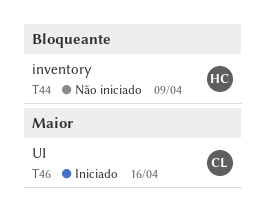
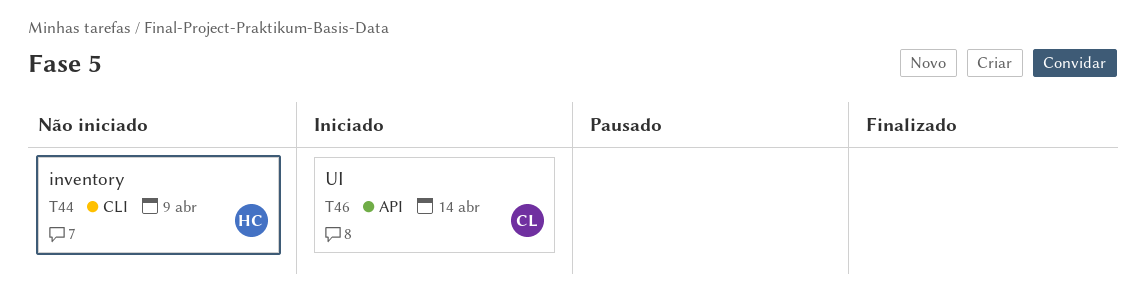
T46, due: Apr 16 -> Apr 14

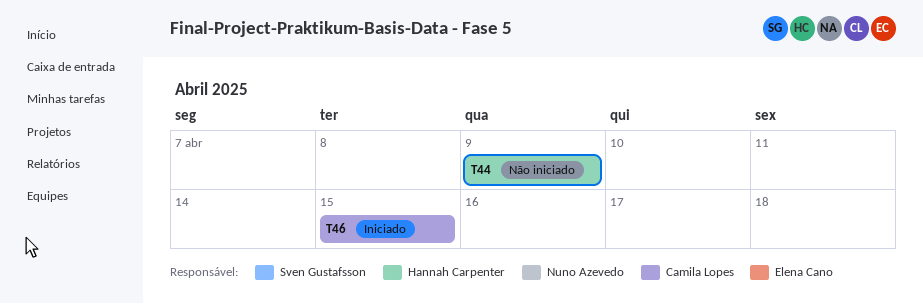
T46, due: Apr 14 -> Apr 15

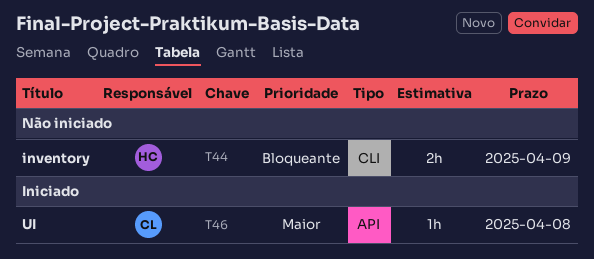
T46, due: Apr 15 -> Apr 8

